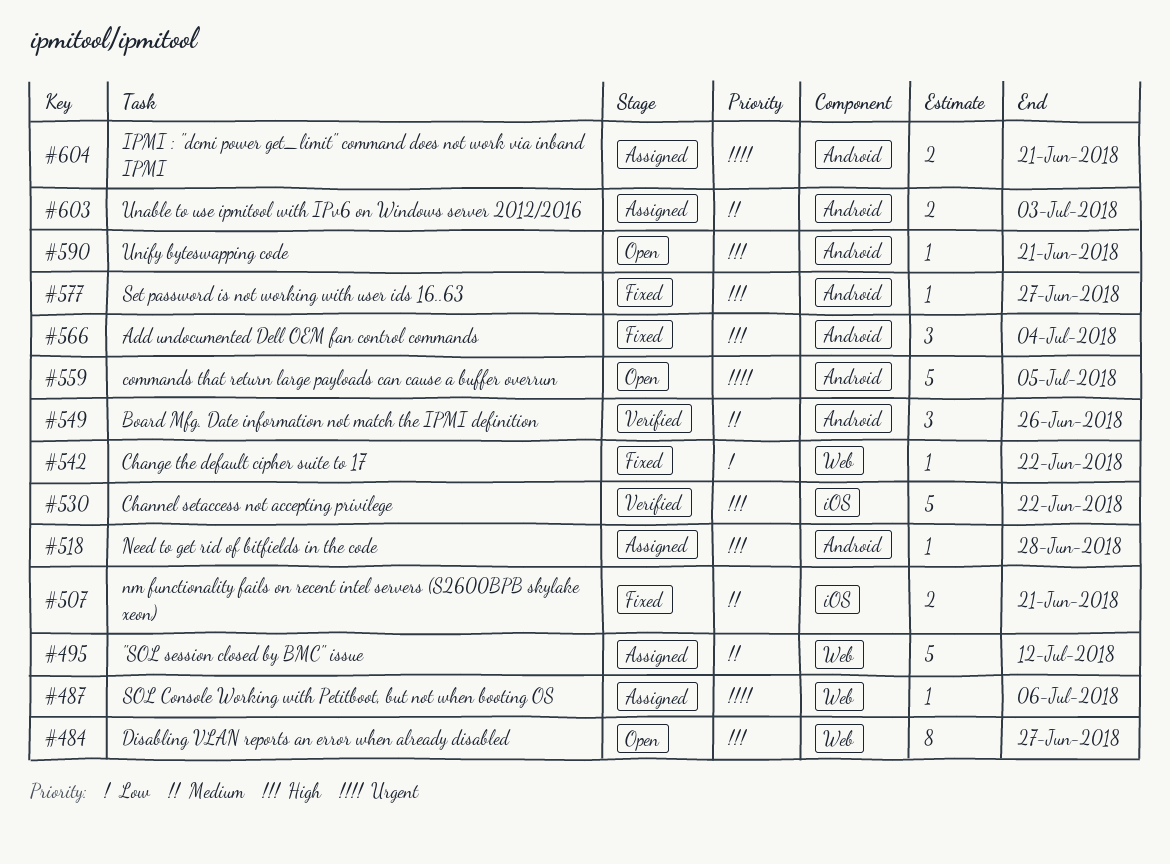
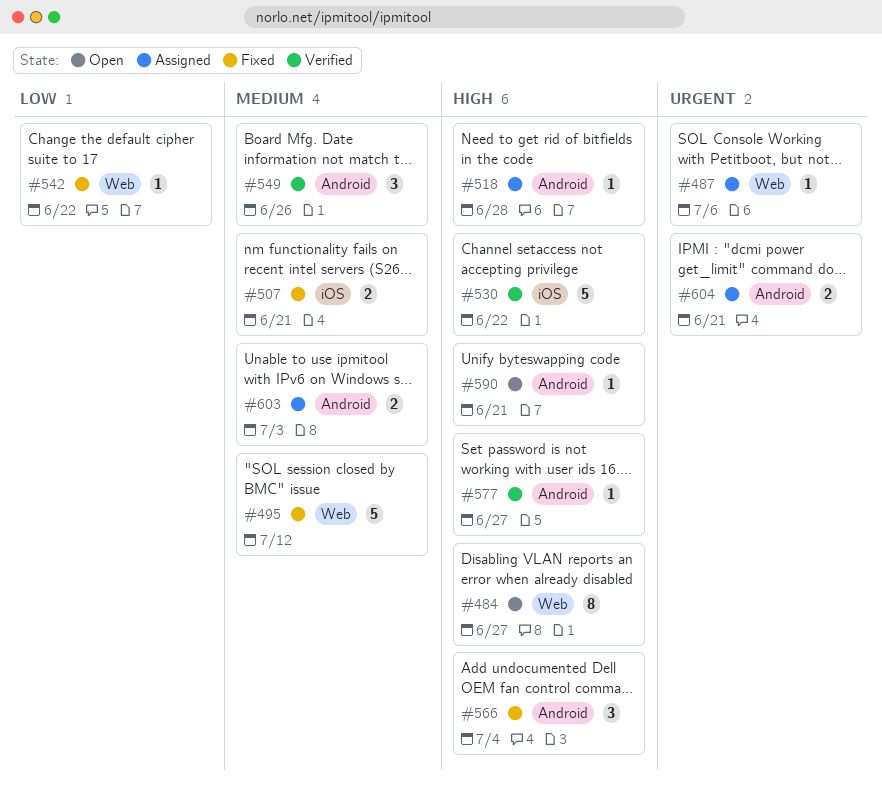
#495, status: Assigned -> Fixed
#559: present -> none
#577, status: Fixed -> Verified

